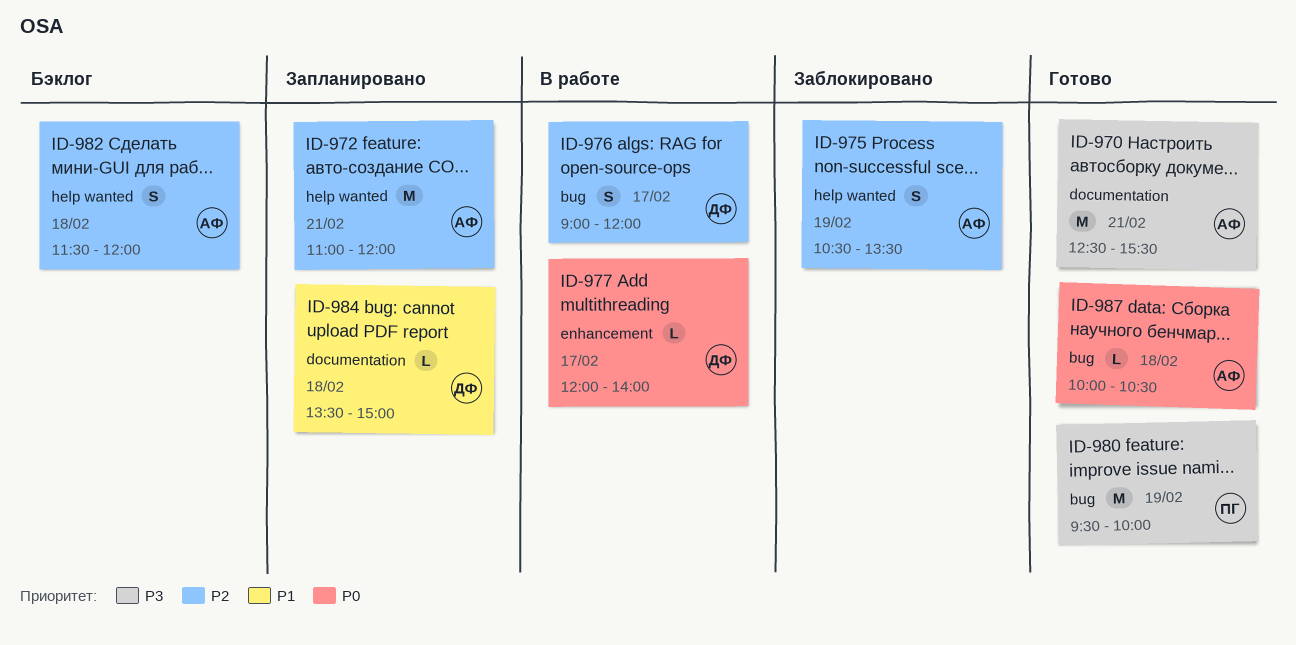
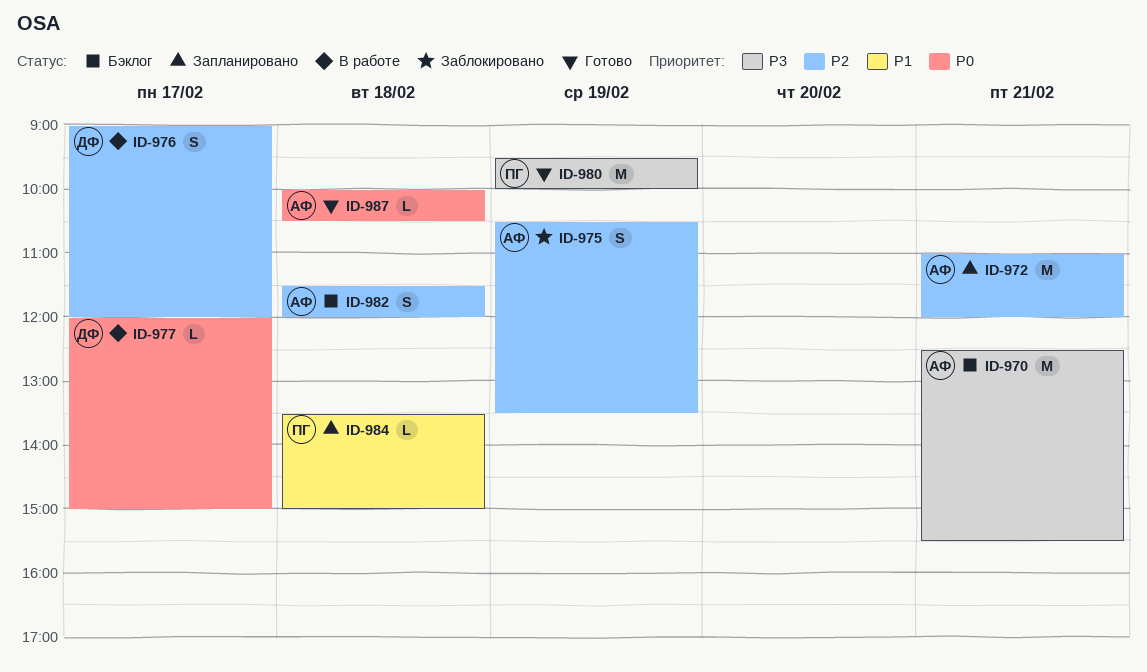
ID-970, status: Готово -> Бэклог
ID-977, ends: 14:00 -> 15:00
ID-984, owner: ДФ -> ПГ

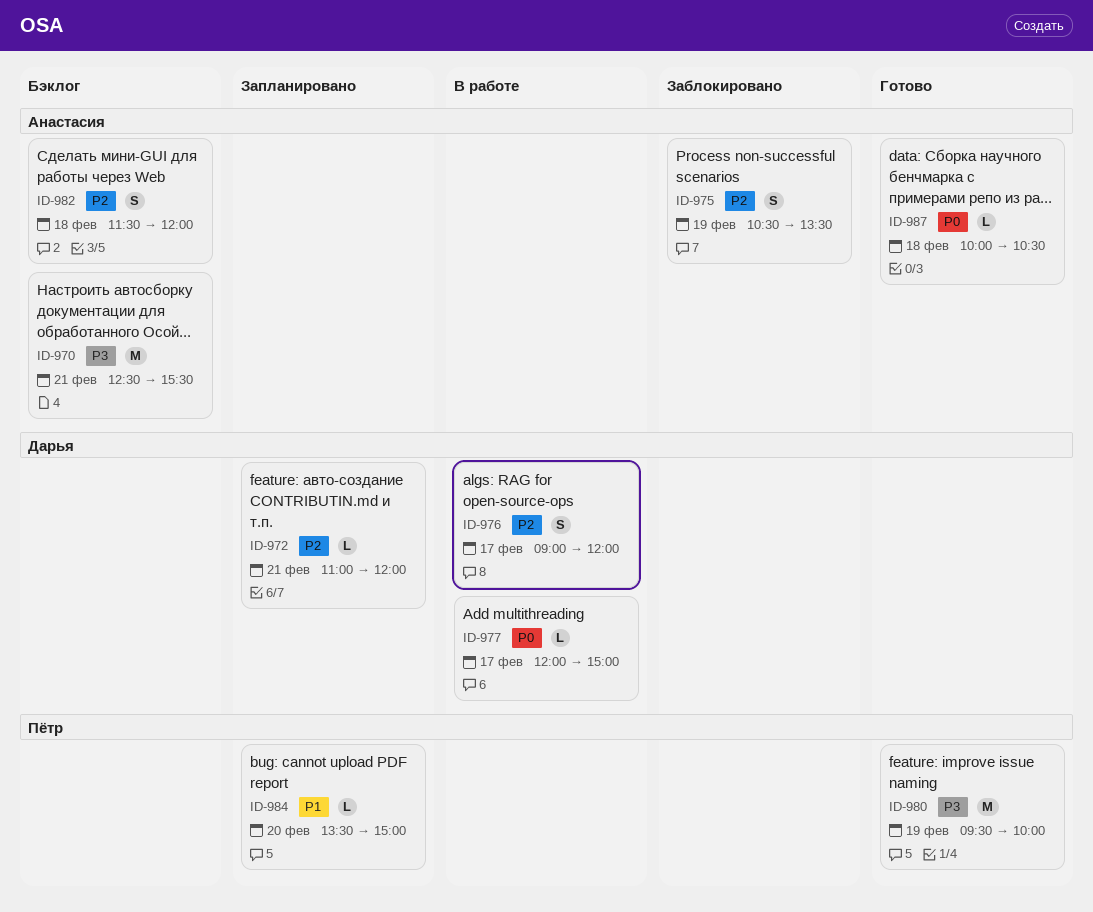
ID-972, owner: Анастасия -> Дарья
ID-972, estimate: M -> L
ID-984, day: Feb 18 -> Feb 20

